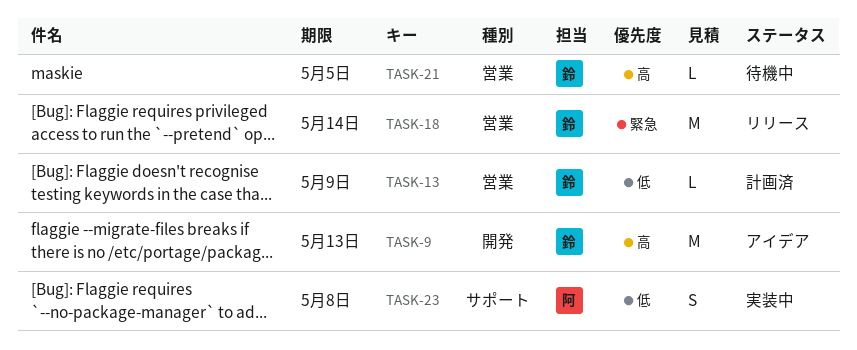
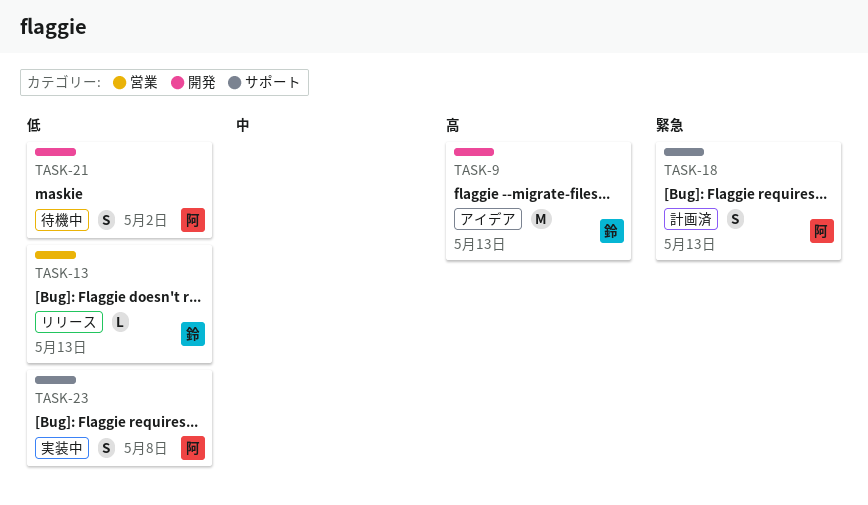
TASK-13, status: 計画済 -> リリース
TASK-13, due: May 9 -> May 13
TASK-18, status: リリース -> 計画済
TASK-18, owner: 鈴 -> 阿
TASK-18, label: 営業 -> サポート
TASK-18, estimate: M -> S
TASK-18, due: May 14 -> May 13
TASK-21, owner: 鈴 -> 阿
TASK-21, priority: 高 -> 低
TASK-21, label: 営業 -> 開発
TASK-21, estimate: L -> S
TASK-21, due: May 5 -> May 2

